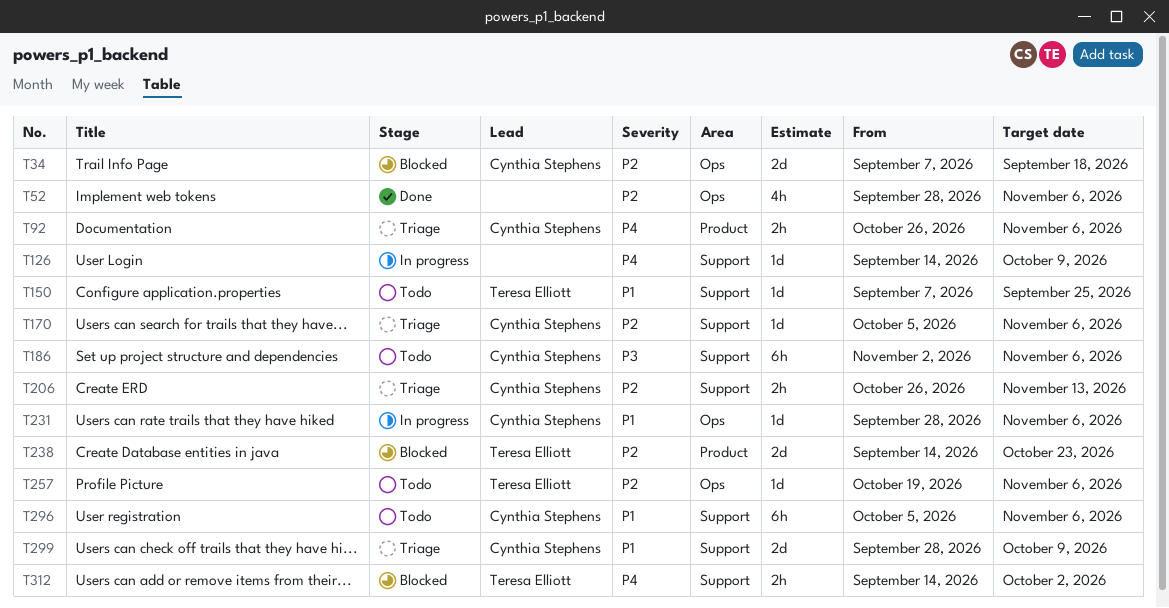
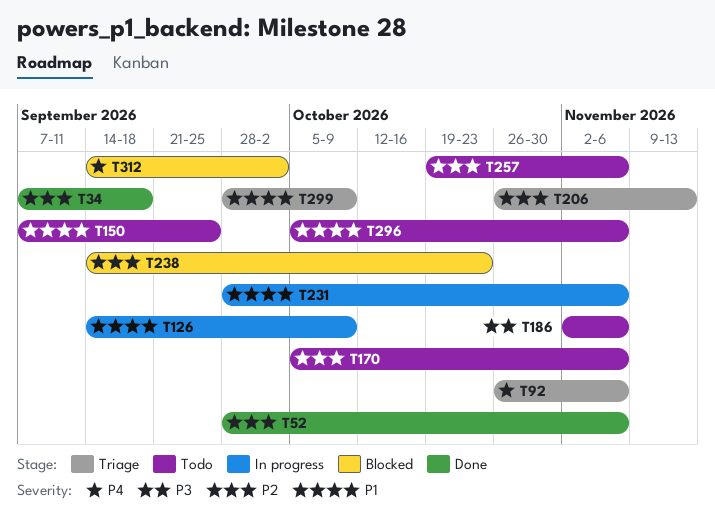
T34, status: Blocked -> Done
T126, priority: P4 -> P1
T170, status: Triage -> Todo

